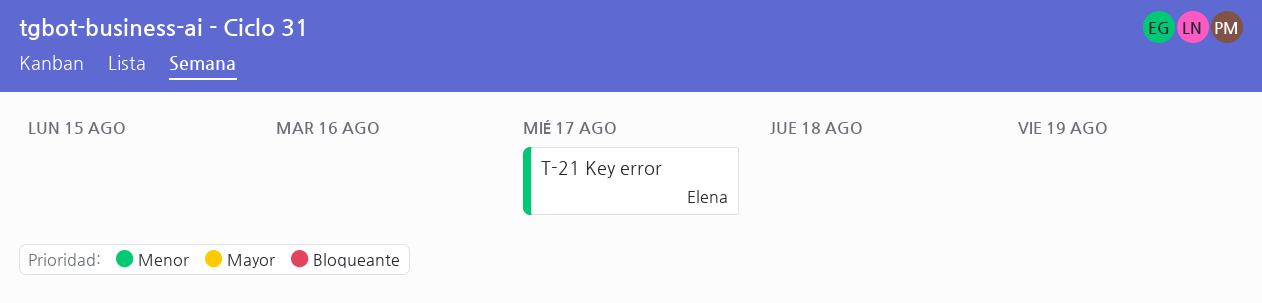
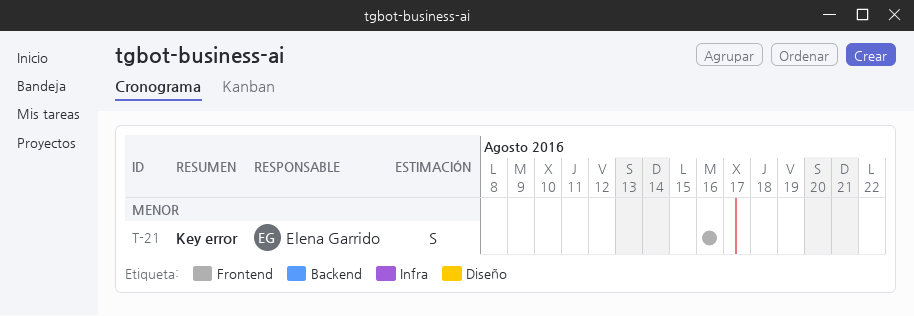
T-21, due: Aug 17 -> Aug 16

